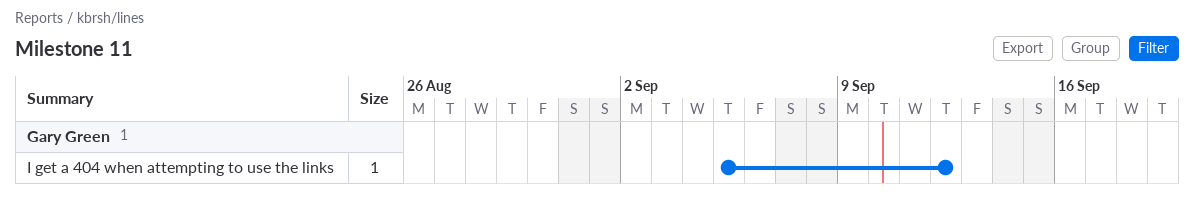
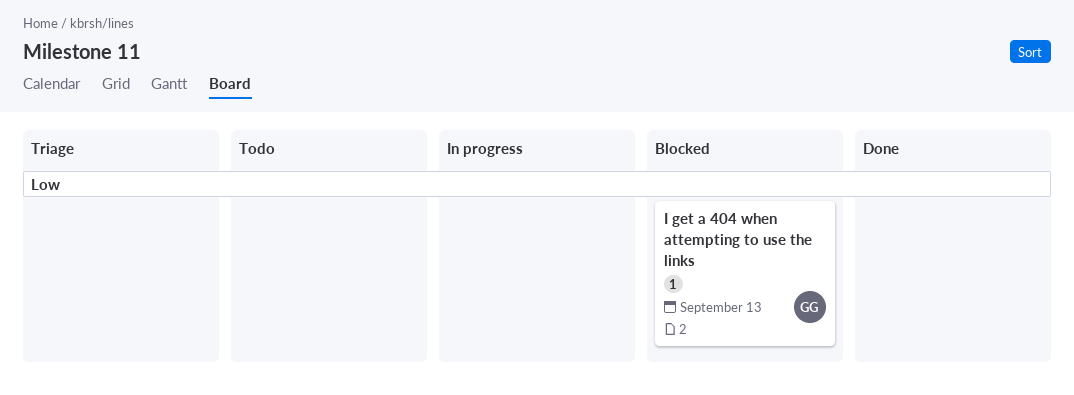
I get a 404 when attempting to use the links, due: Sep 12 -> Sep 13

